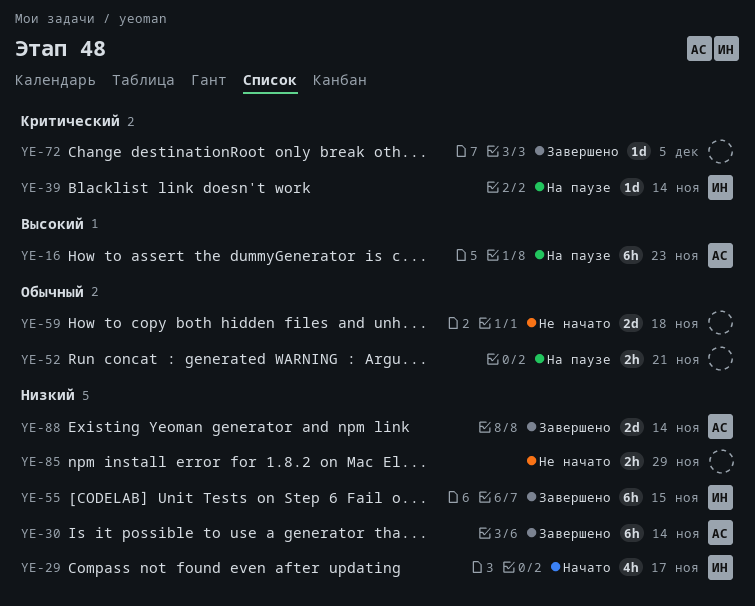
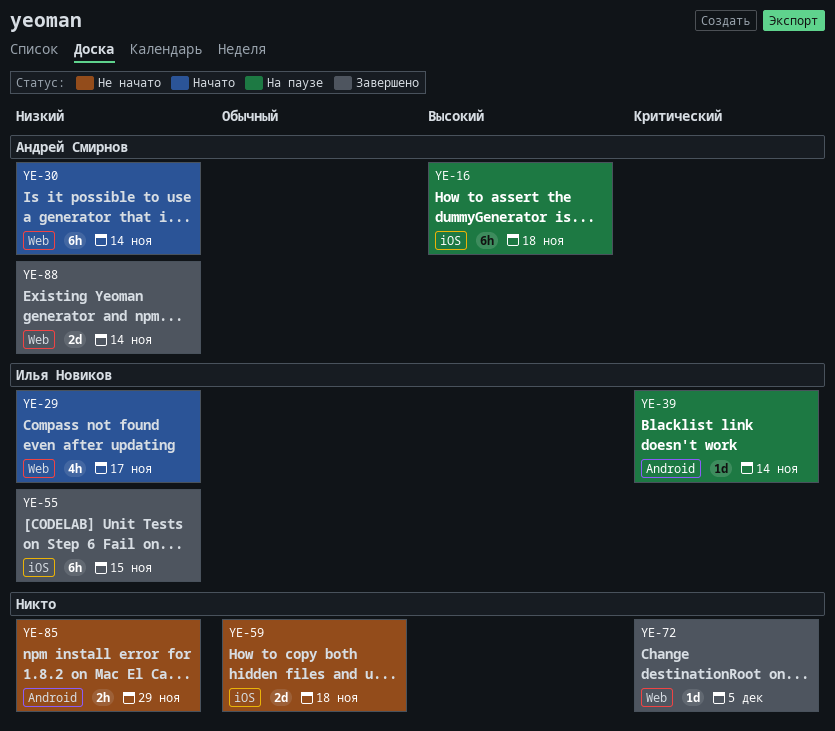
YE-16, due: Nov 23 -> Nov 18
YE-30, status: Завершено -> Начато
YE-52: present -> none

